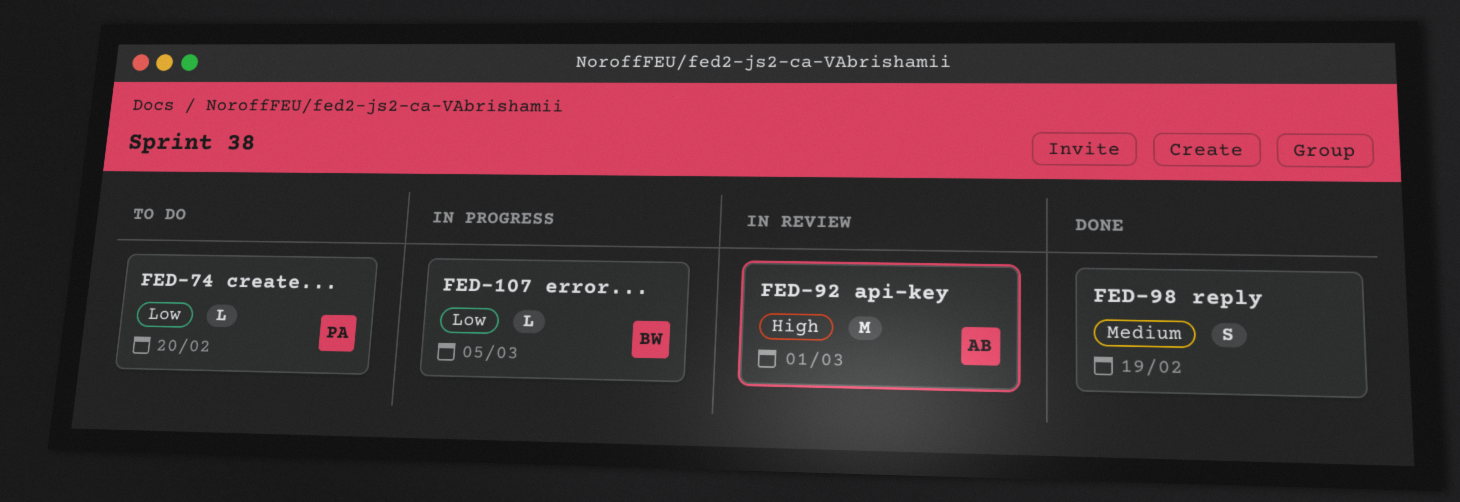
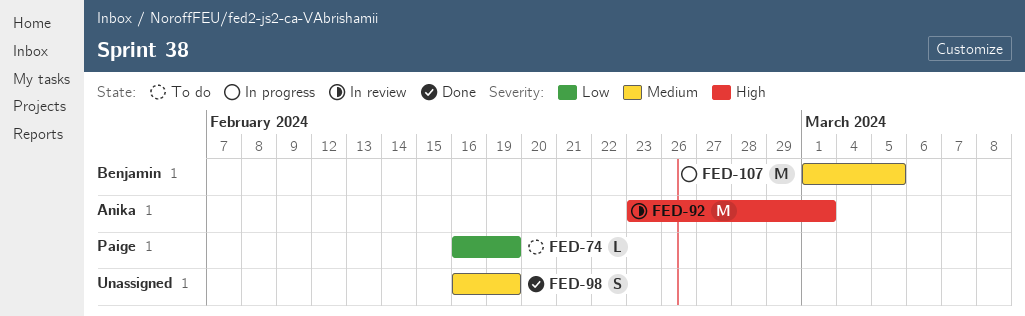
FED-74, due: Feb 20 -> Feb 19
FED-107, priority: Low -> Medium
FED-107, estimate: L -> M

